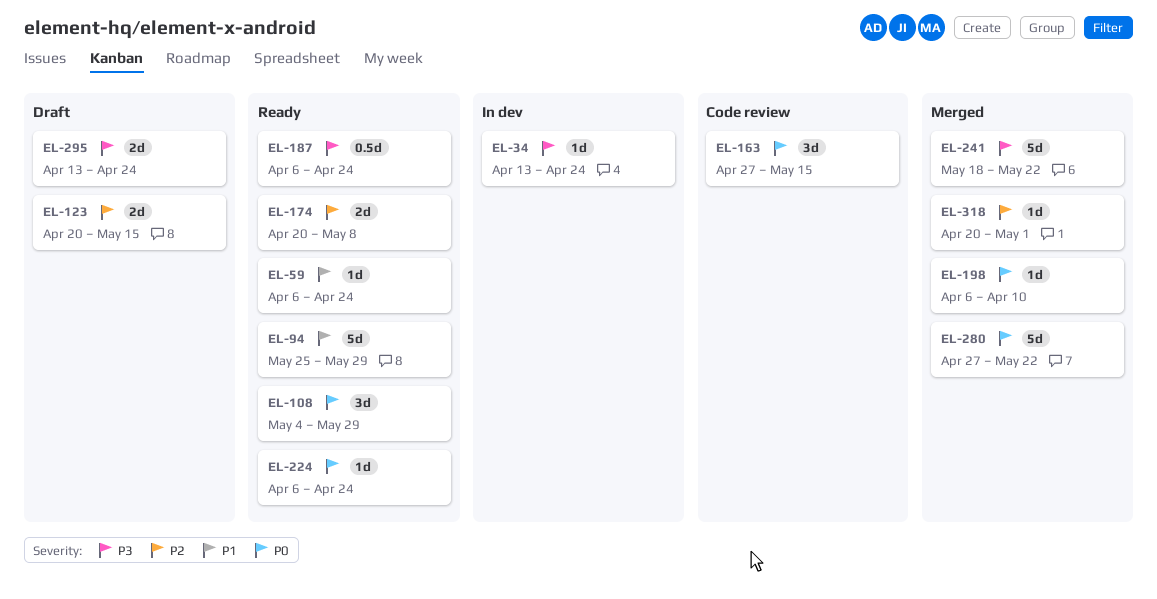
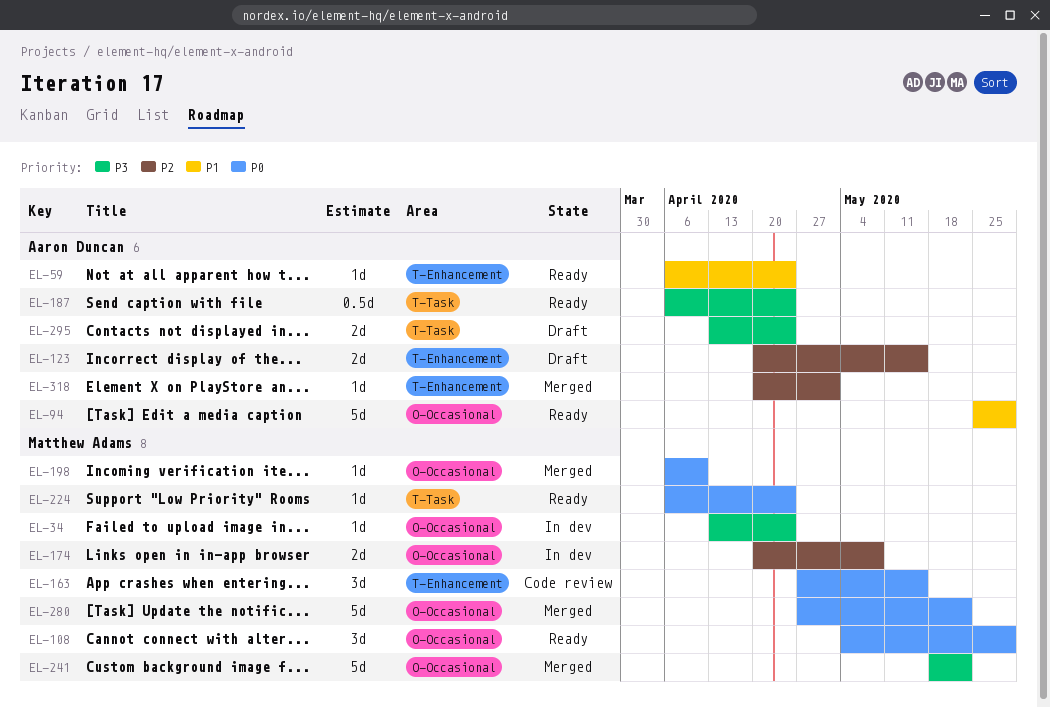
EL-174, status: Ready -> In dev

